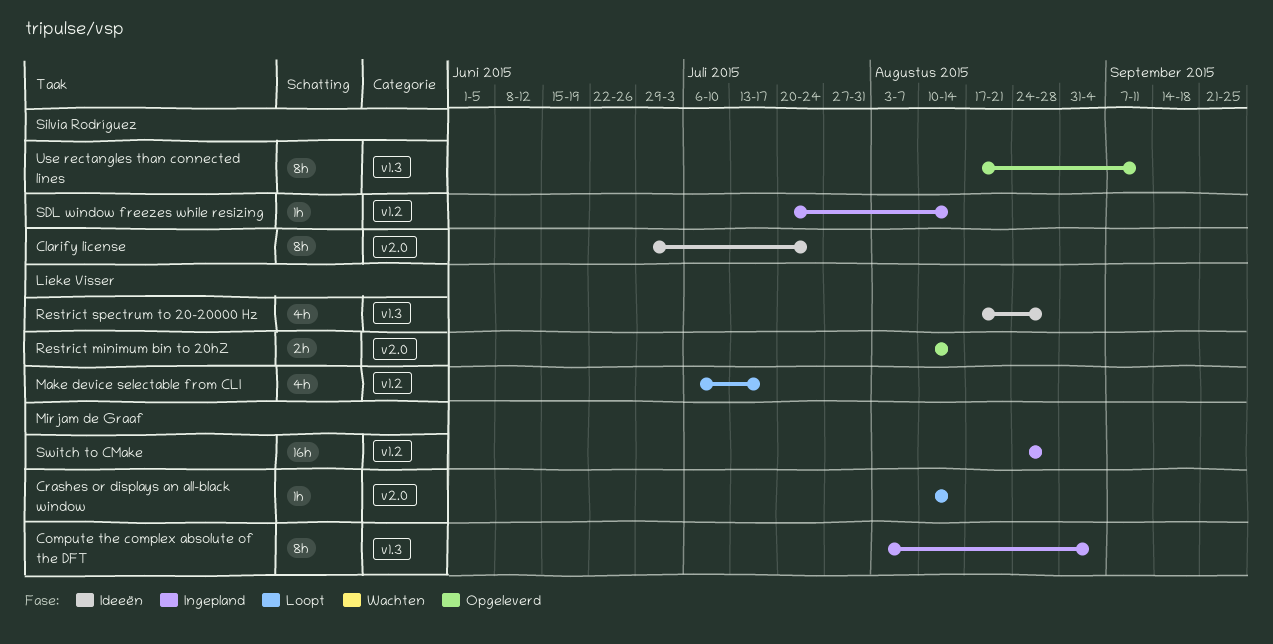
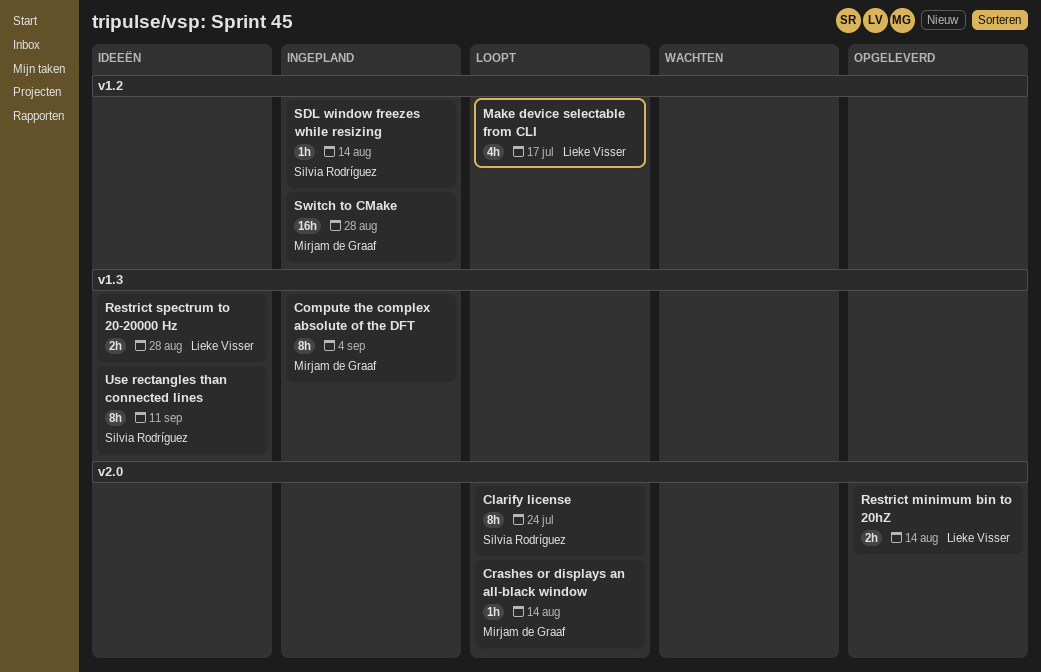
Clarify license, status: Ideeën -> Loopt
Restrict spectrum to 20-20000 Hz, estimate: 4h -> 2h
Use rectangles than connected lines, status: Opgeleverd -> Ideeën

